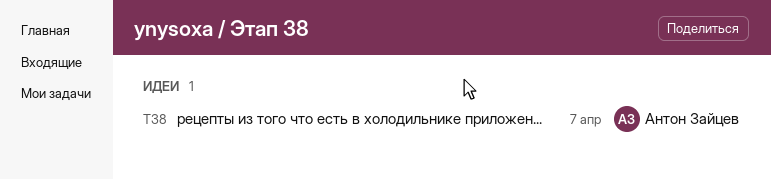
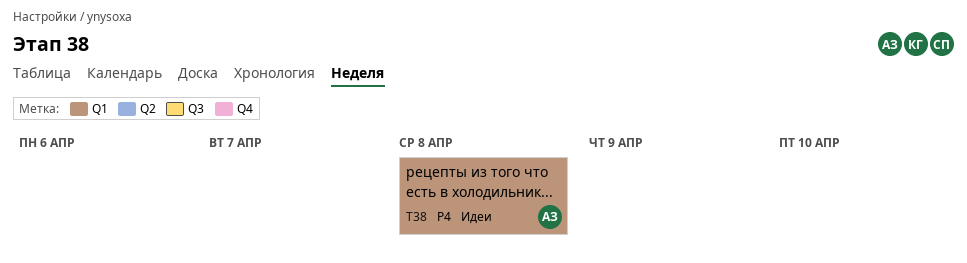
T38, due: Apr 7 -> Apr 8

